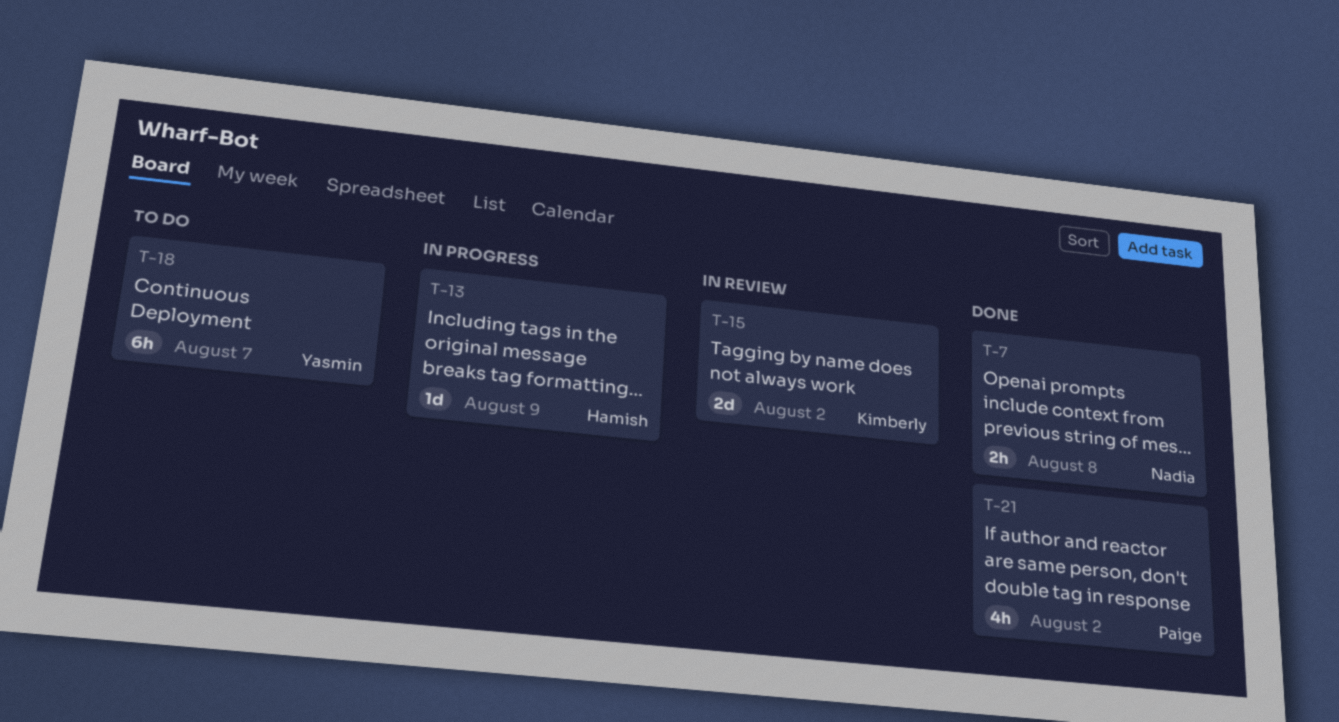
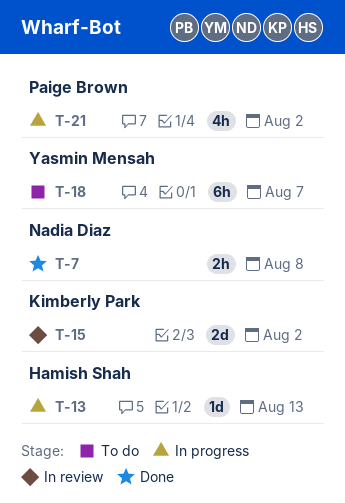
T-13, due: Aug 9 -> Aug 13
T-21, status: Done -> In progress

